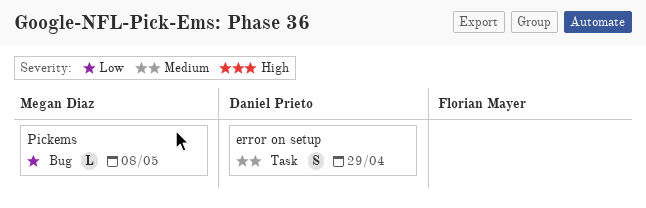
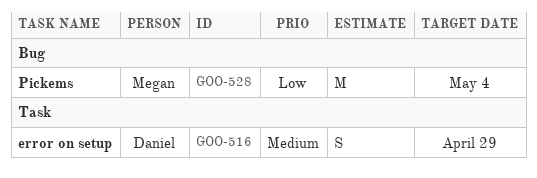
Pickems, estimate: L -> M
Pickems, due: May 8 -> May 4

